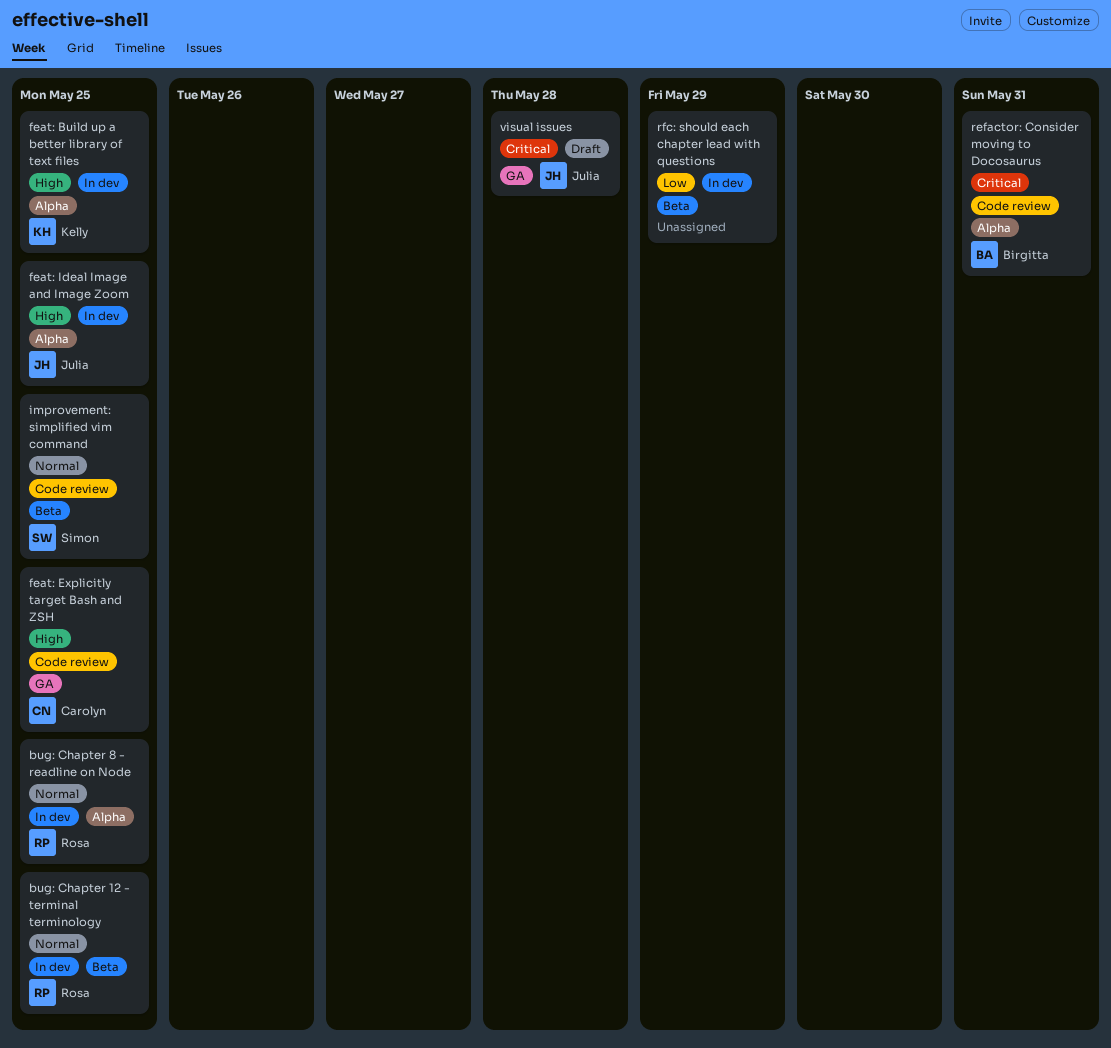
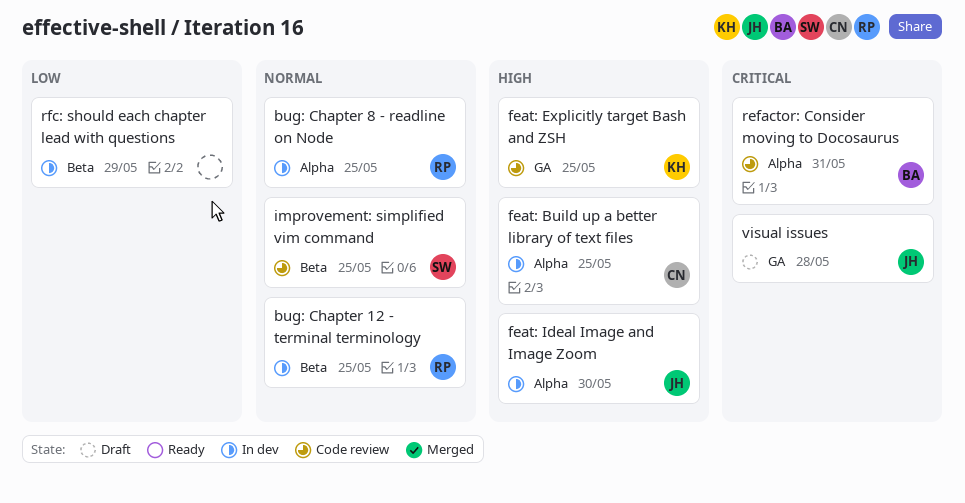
feat: Build up a better library of text files, owner: Kelly -> Carolyn
feat: Explicitly target Bash and ZSH, owner: Carolyn -> Kelly
feat: Ideal Image and Image Zoom, due: May 25 -> May 30

